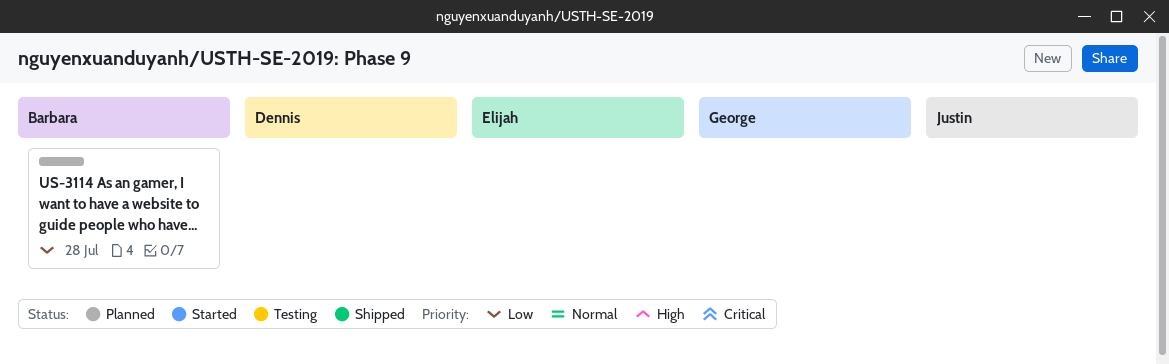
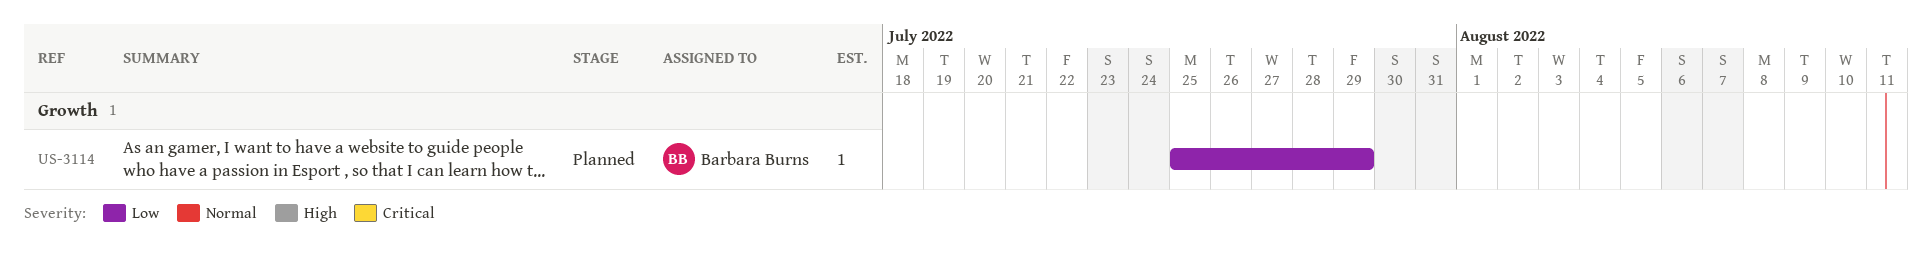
US-3114, due: Jul 28 -> Jul 29

